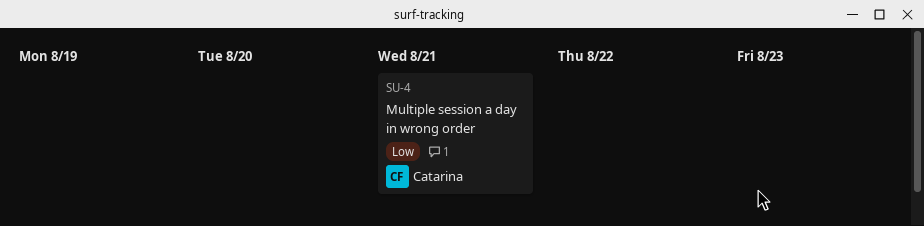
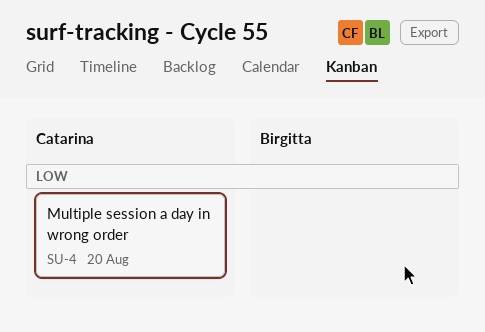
SU-4, due: Aug 21 -> Aug 20

